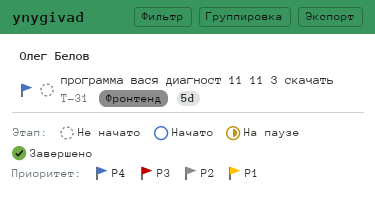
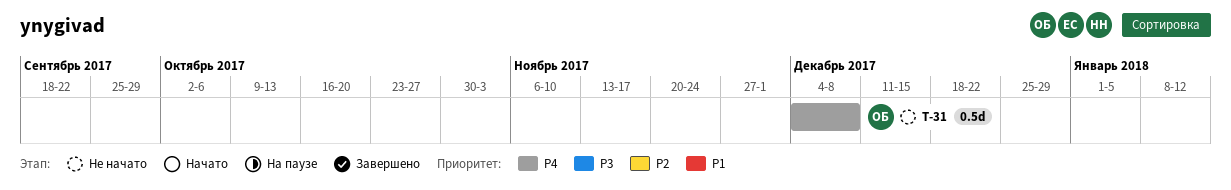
T-31, estimate: 5d -> 0.5d

